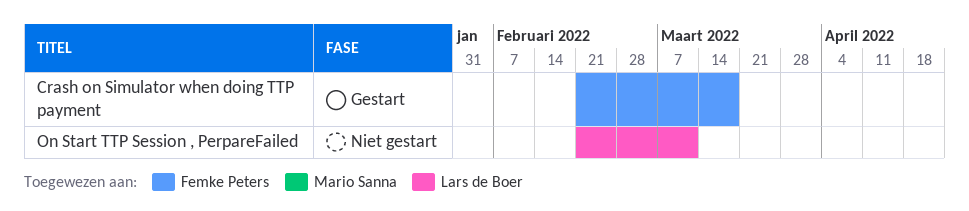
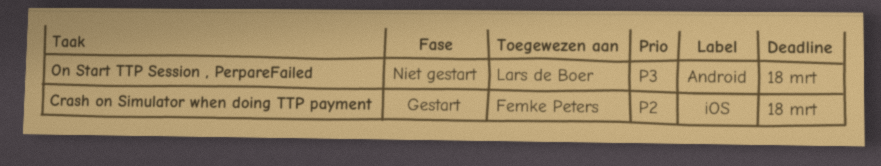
On Start TTP Session , PerpareFailed, due: Mar 11 -> Mar 18

